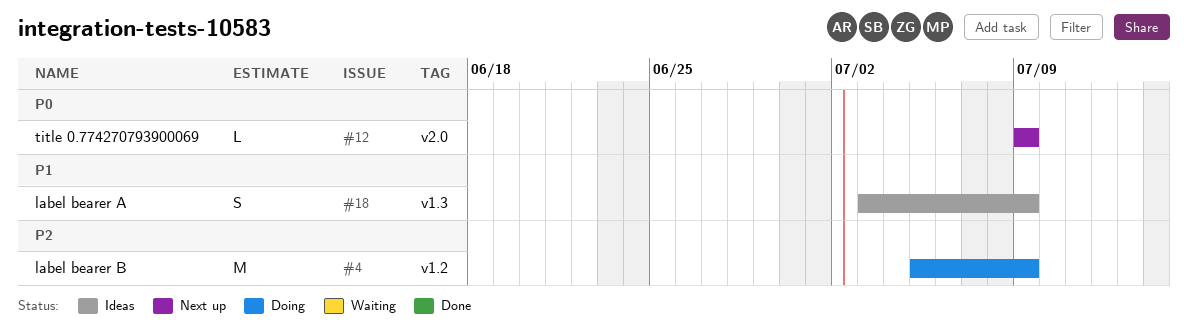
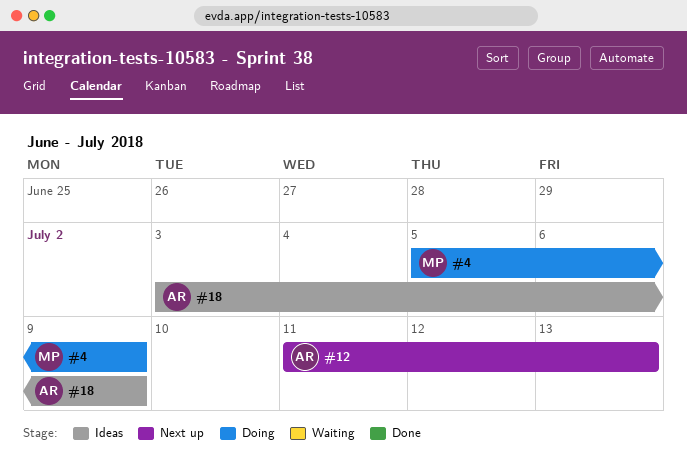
#12, start: Jul 9 -> Jul 11
#12, due: Jul 9 -> Jul 13

